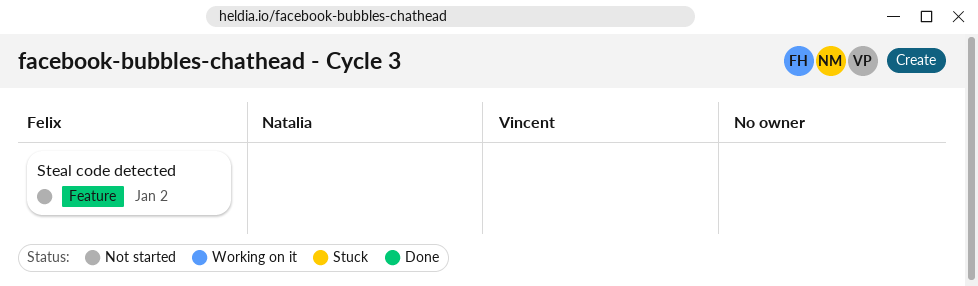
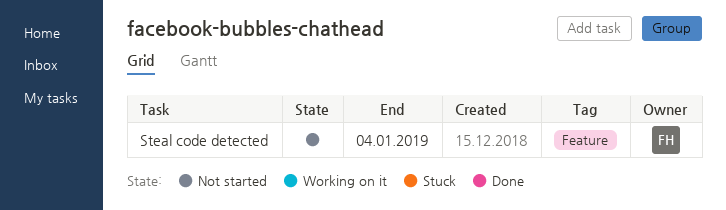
Steal code detected, due: Jan 2 -> Jan 4

